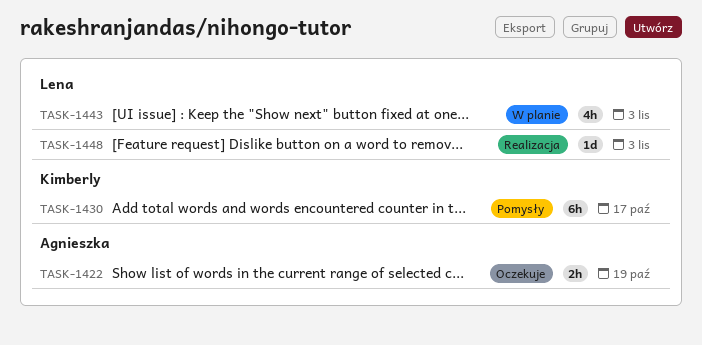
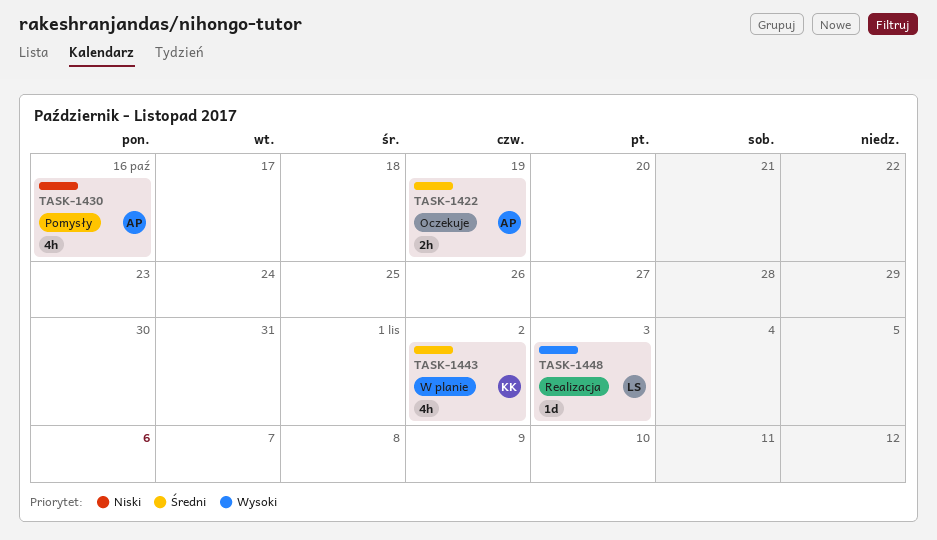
TASK-1430, owner: Kimberly -> Agnieszka
TASK-1430, estimate: 6h -> 4h
TASK-1430, due: Oct 17 -> Oct 16
TASK-1443, owner: Lena -> Kimberly
TASK-1443, due: Nov 3 -> Nov 2

